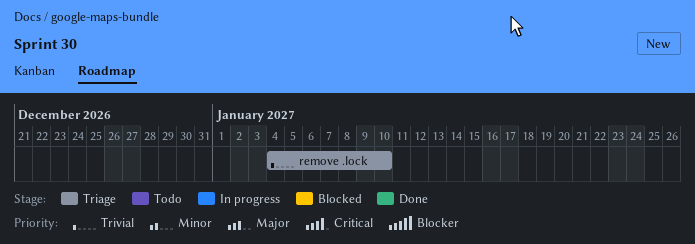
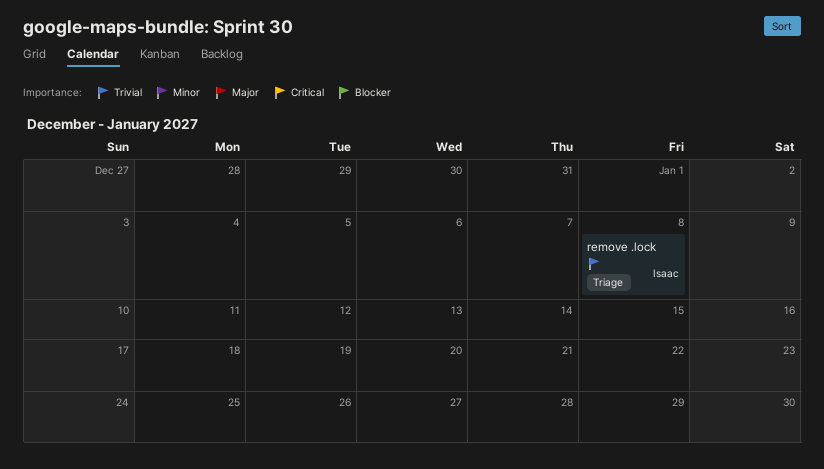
remove .lock, due: Jan 10 -> Jan 8

